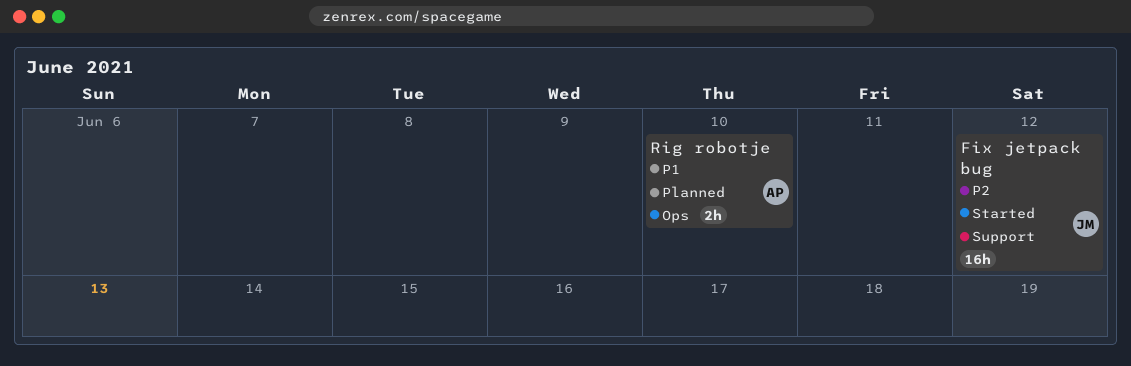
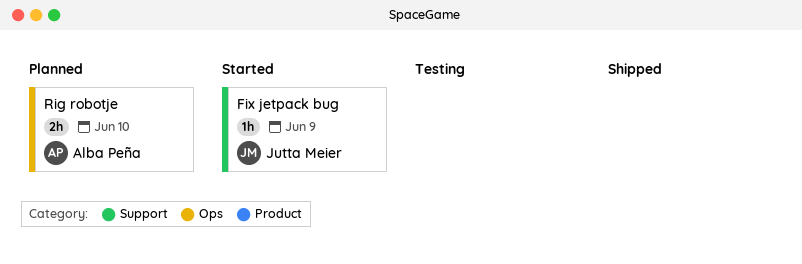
Fix jetpack bug, estimate: 16h -> 1h
Fix jetpack bug, due: Jun 12 -> Jun 9

